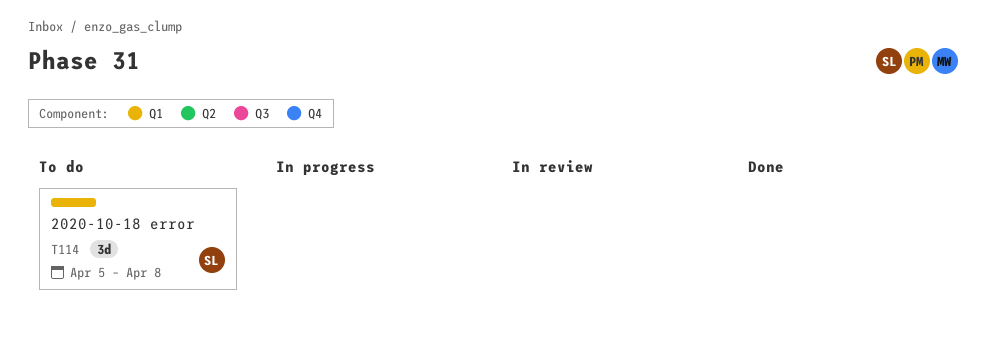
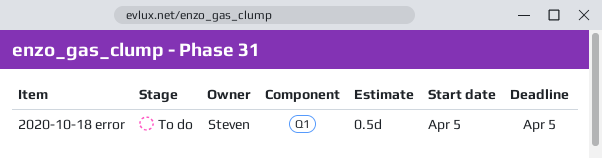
2020-10-18 error, estimate: 3d -> 0.5d
2020-10-18 error, due: Apr 8 -> Apr 5

